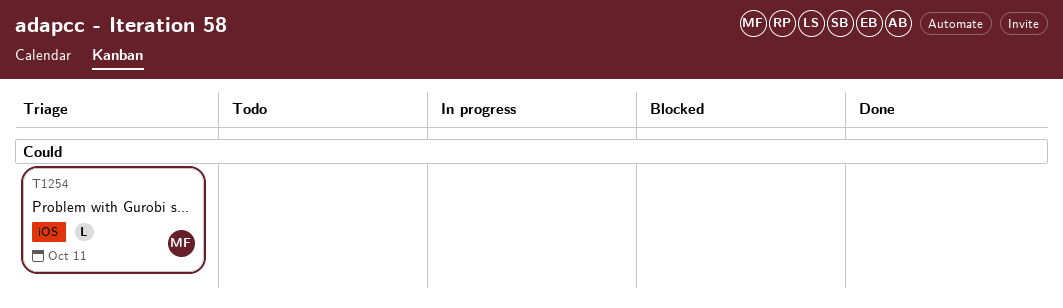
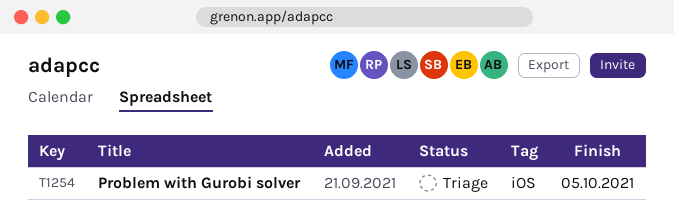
T1254, due: Oct 11 -> Oct 5

